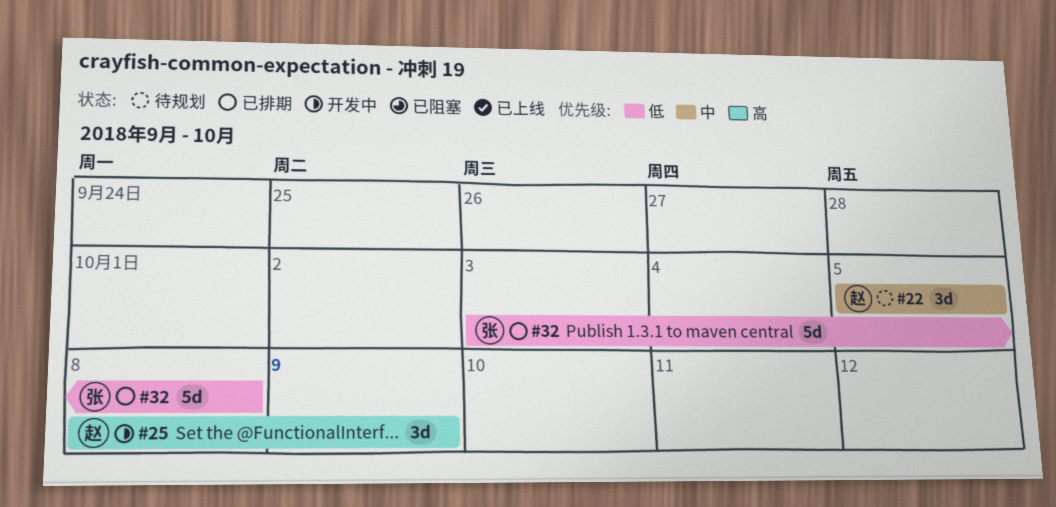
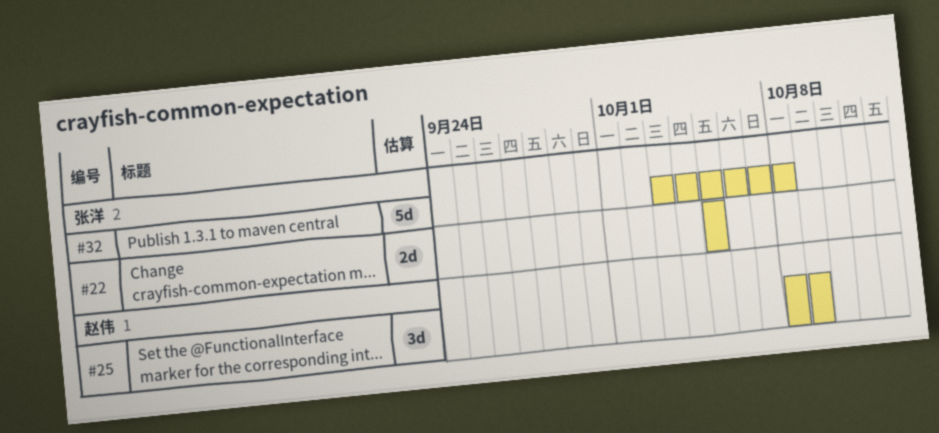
#22, owner: 赵伟 -> 张洋
#22, estimate: 3d -> 2d

